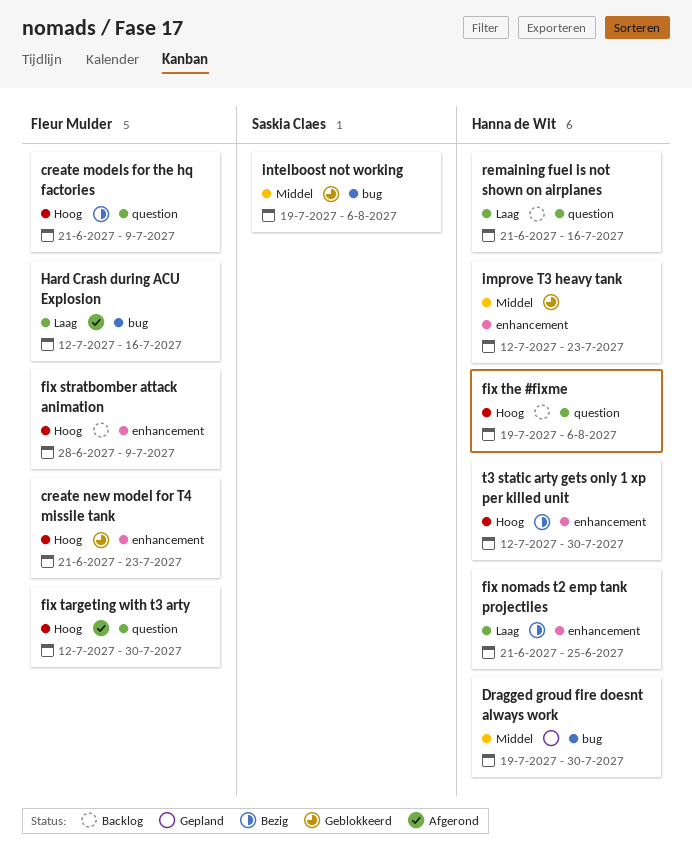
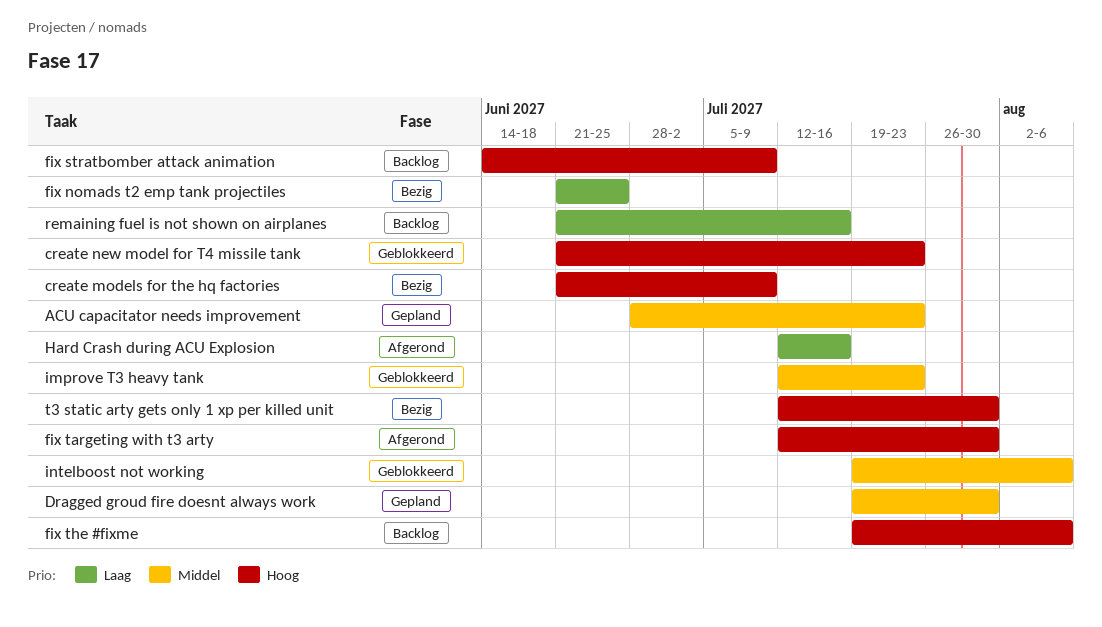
ACU capacitator needs improvement: none -> present
fix stratbomber attack animation, start: Jun 28 -> Jun 14

